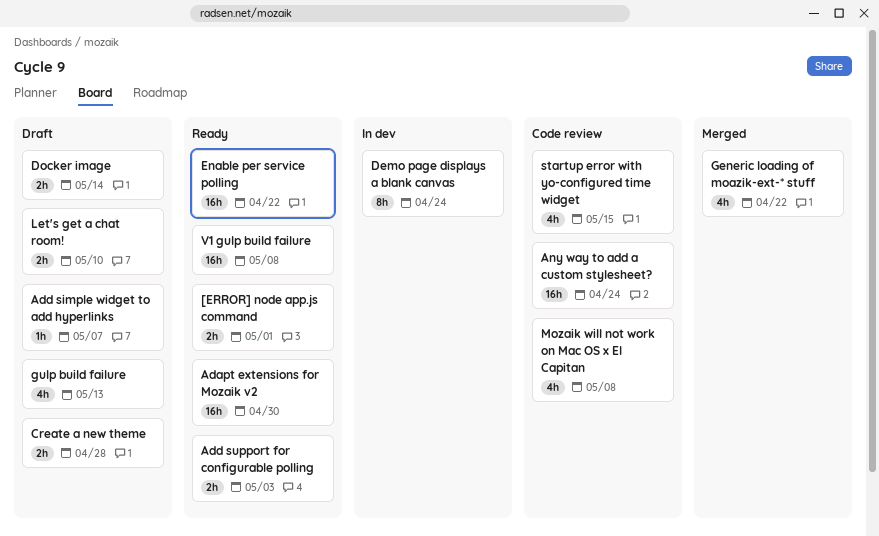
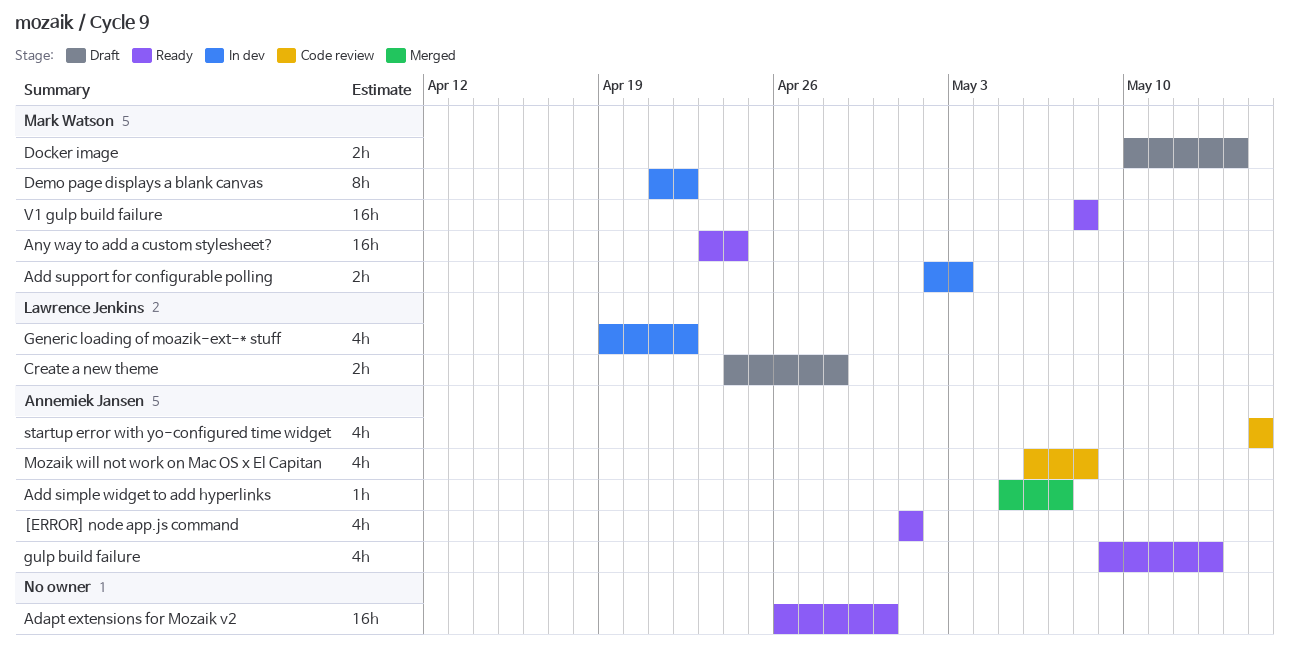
[ERROR] node app.js command, estimate: 2h -> 4h
Add simple widget to add hyperlinks, status: Draft -> Merged
Add support for configurable polling, status: Ready -> In dev
Any way to add a custom stylesheet?, status: Code review -> Ready
Demo page displays a blank canvas, due: Apr 24 -> Apr 22
Enable per service polling: present -> none
Generic loading of moazik-ext-* stuff, status: Merged -> In dev
gulp build failure, status: Draft -> Ready
Let's get a chat room!: present -> none

